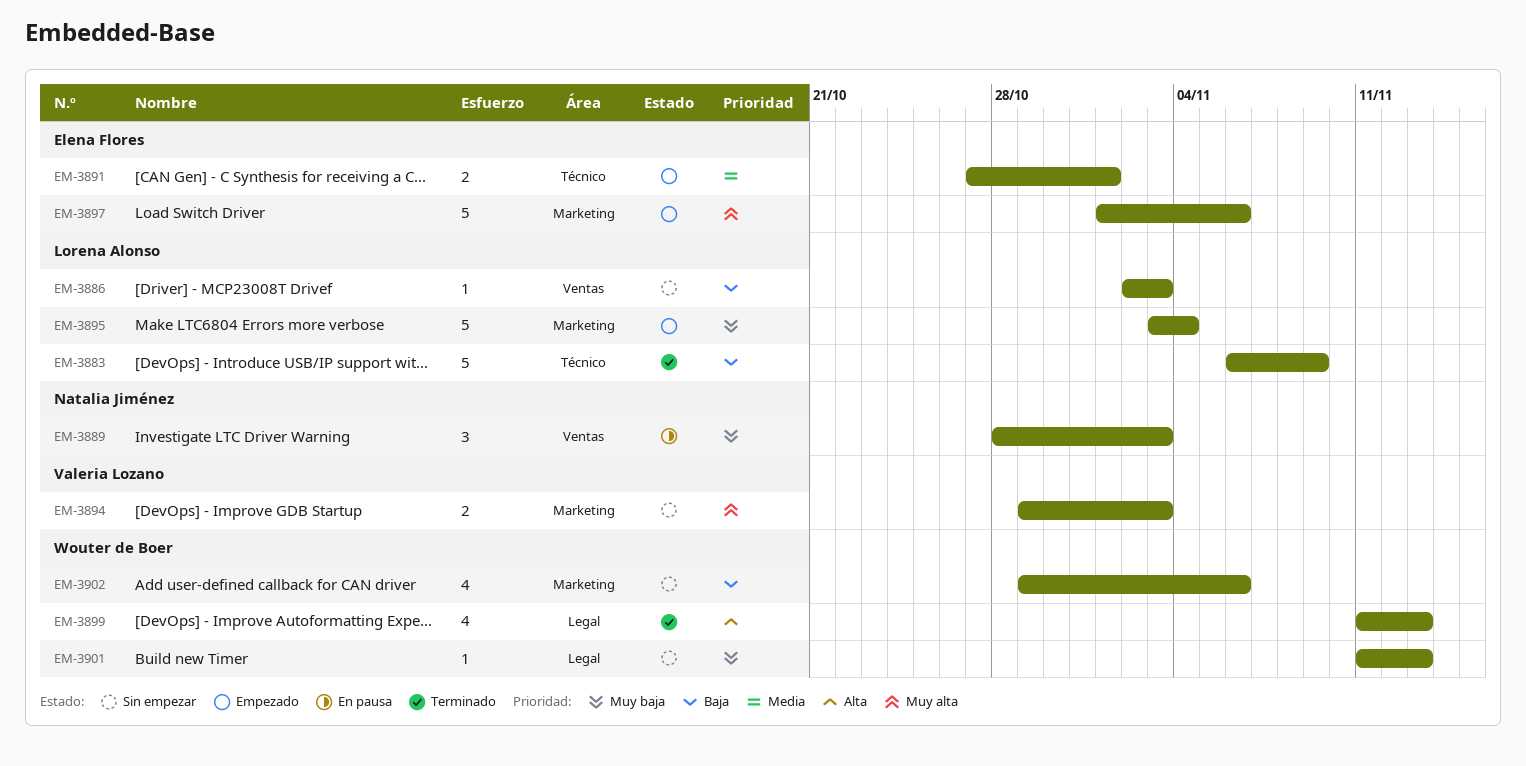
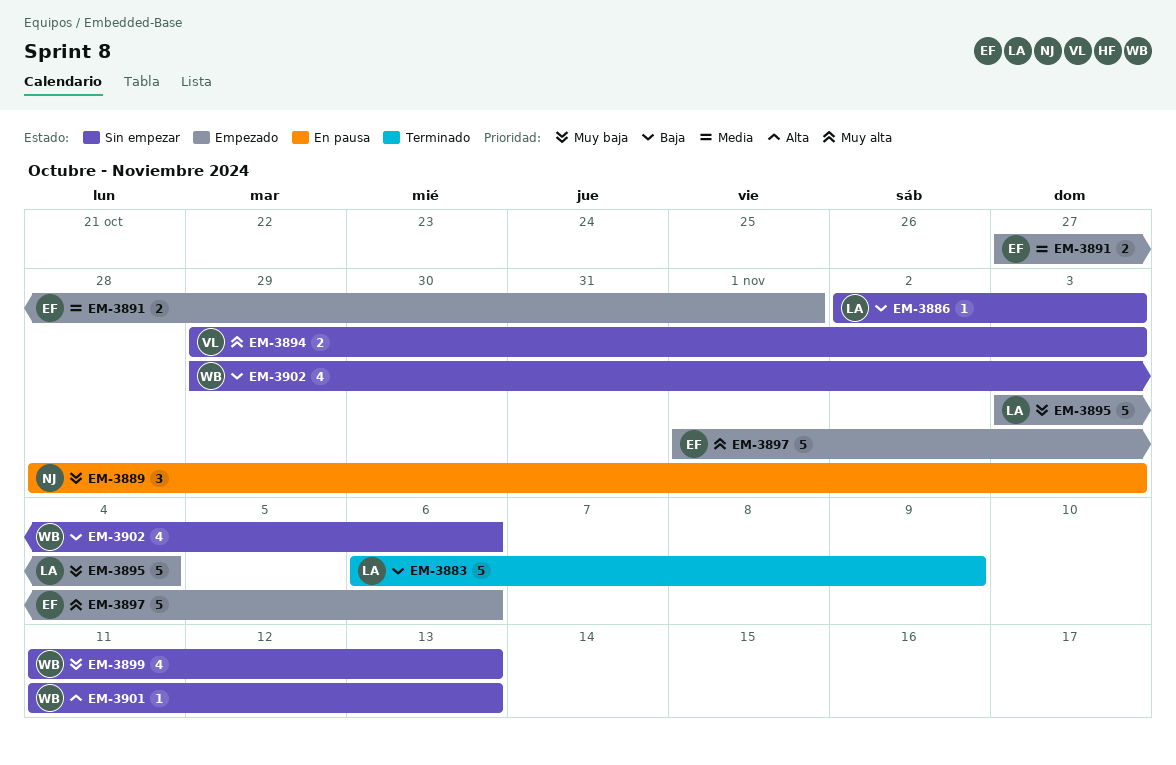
EM-3899, status: Terminado -> Sin empezar
EM-3899, priority: Alta -> Muy baja
EM-3901, priority: Muy baja -> Alta

